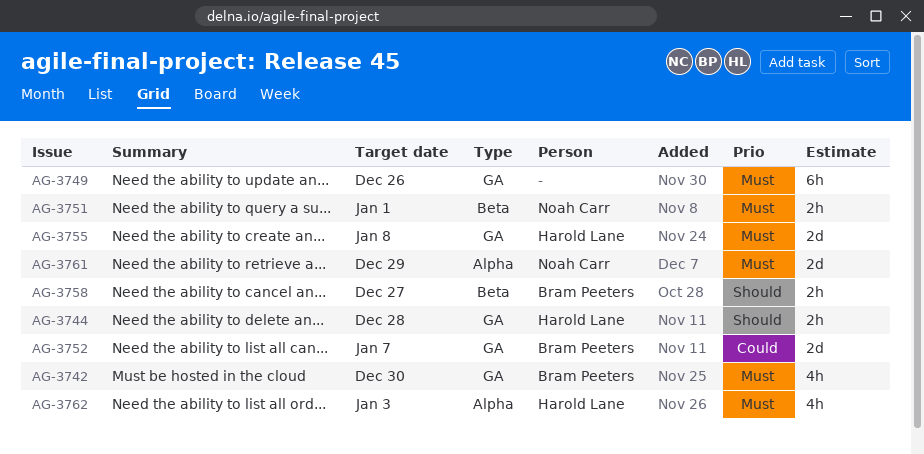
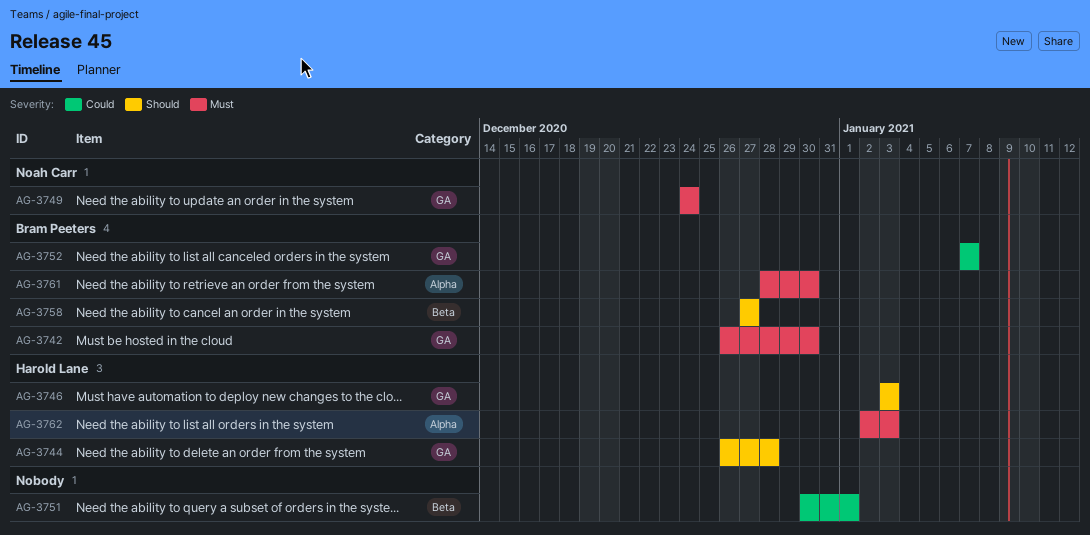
AG-3746: none -> present
AG-3749, owner: none -> Noah Carr
AG-3749, due: Dec 26 -> Dec 24
AG-3751, owner: Noah Carr -> none
AG-3751, priority: Must -> Could
AG-3755: present -> none
AG-3761, owner: Noah Carr -> Bram Peeters
AG-3761, due: Dec 29 -> Dec 30

